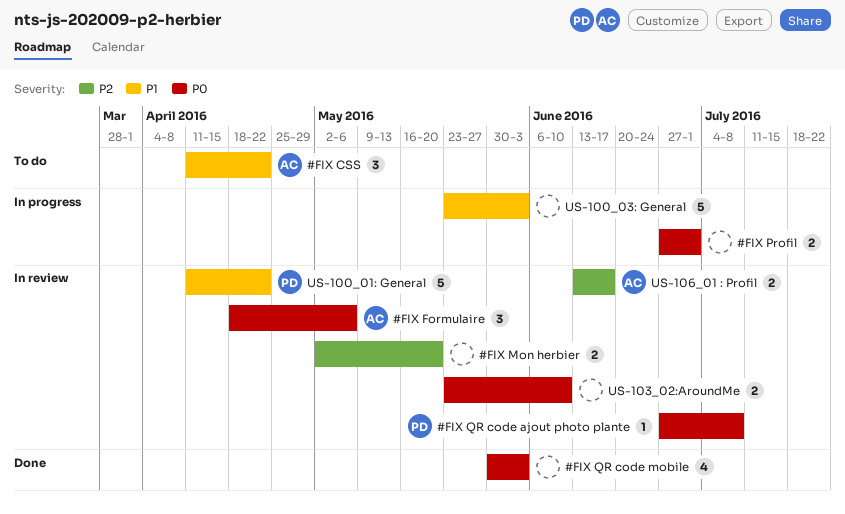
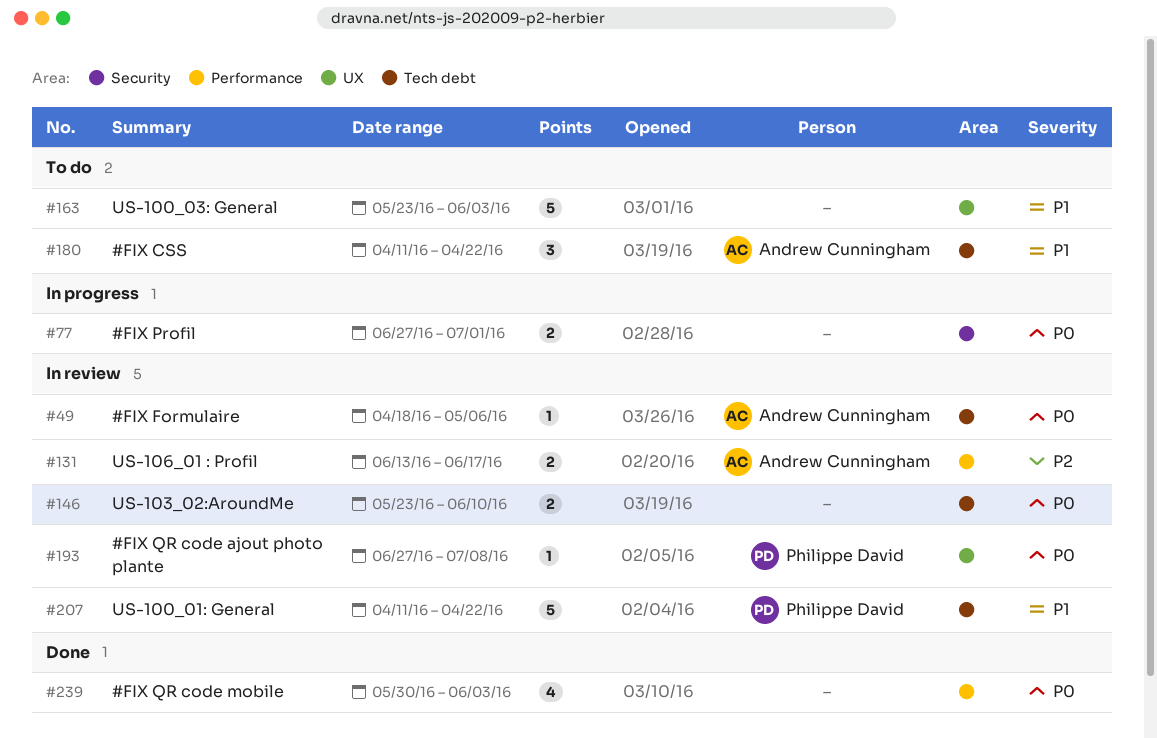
#FIX Formulaire, estimate: 3 -> 1
#FIX Mon herbier: present -> none
US-100_03: General, status: In progress -> To do

